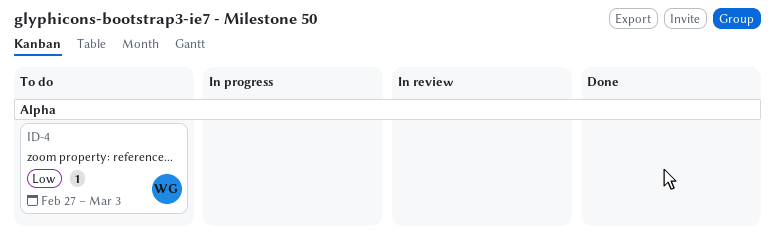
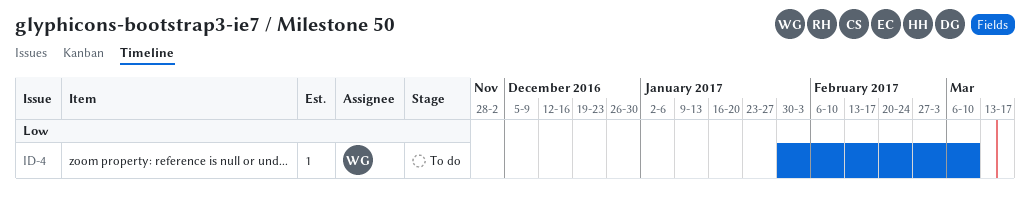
ID-4, start: Feb 27 -> Jan 30
ID-4, due: Mar 3 -> Mar 10

